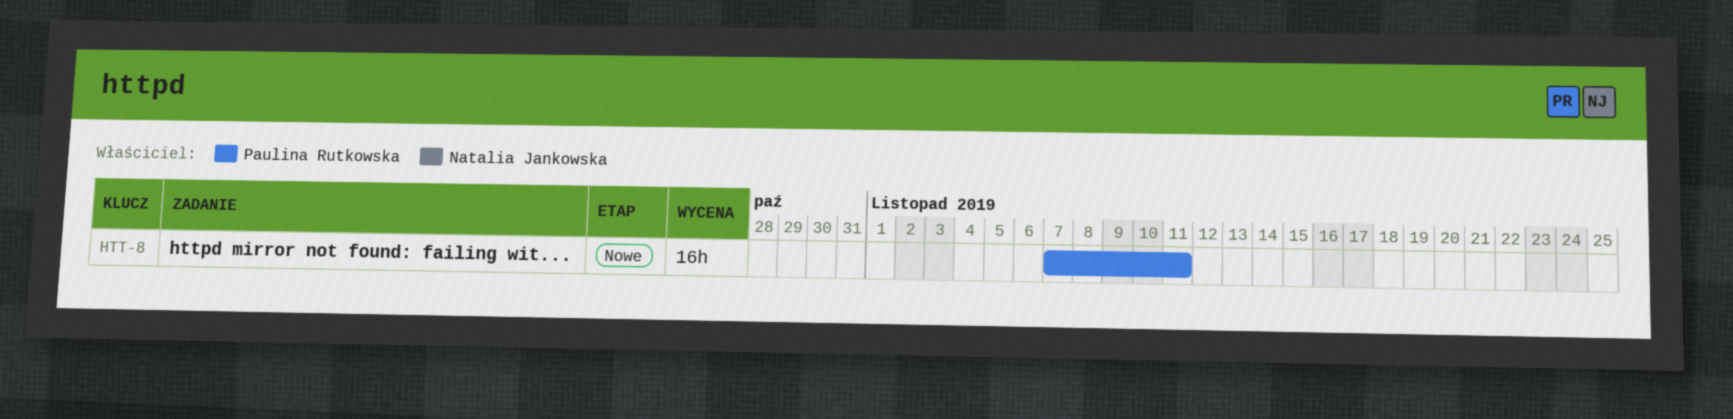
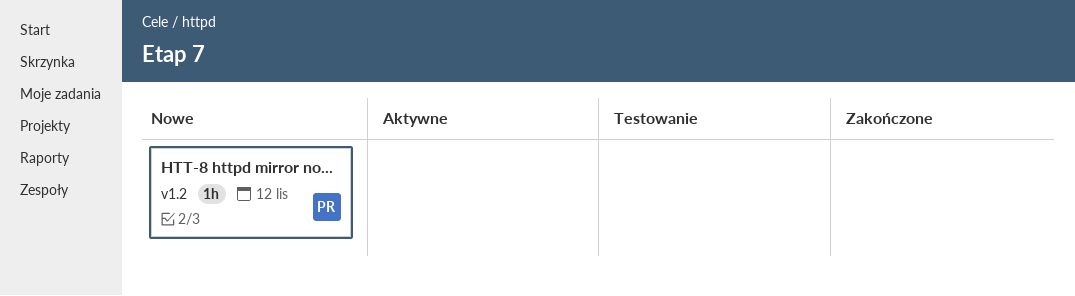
HTT-8, estimate: 16h -> 1h
HTT-8, due: Nov 11 -> Nov 12

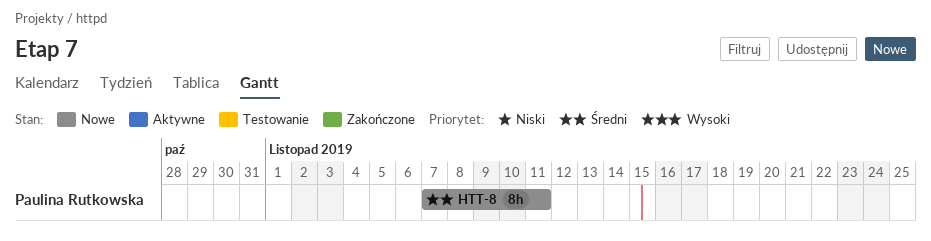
HTT-8, estimate: 1h -> 8h
HTT-8, due: Nov 12 -> Nov 11

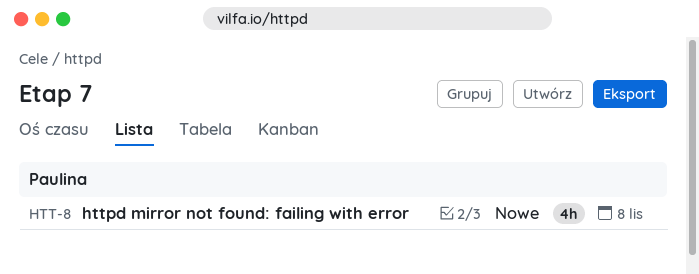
HTT-8, estimate: 8h -> 4h
HTT-8, due: Nov 11 -> Nov 8

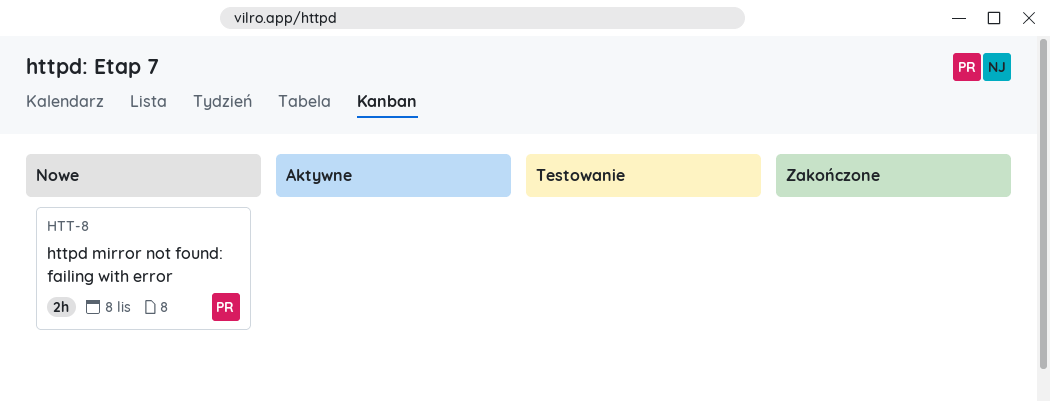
HTT-8, estimate: 4h -> 2h

